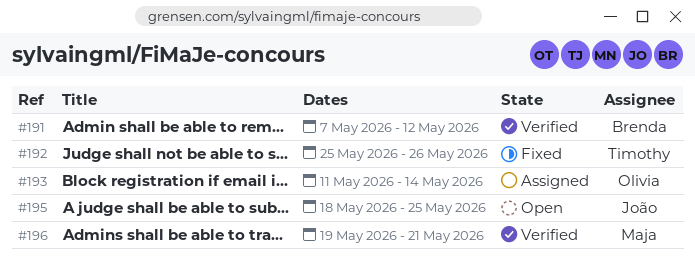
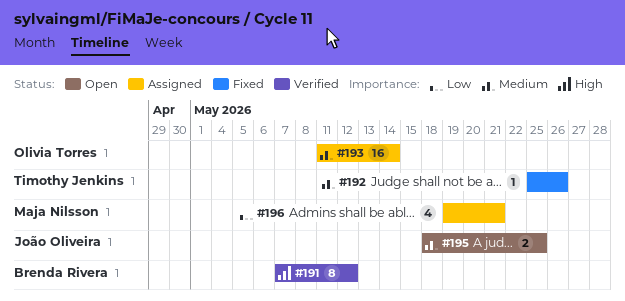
#196, status: Verified -> Assigned

